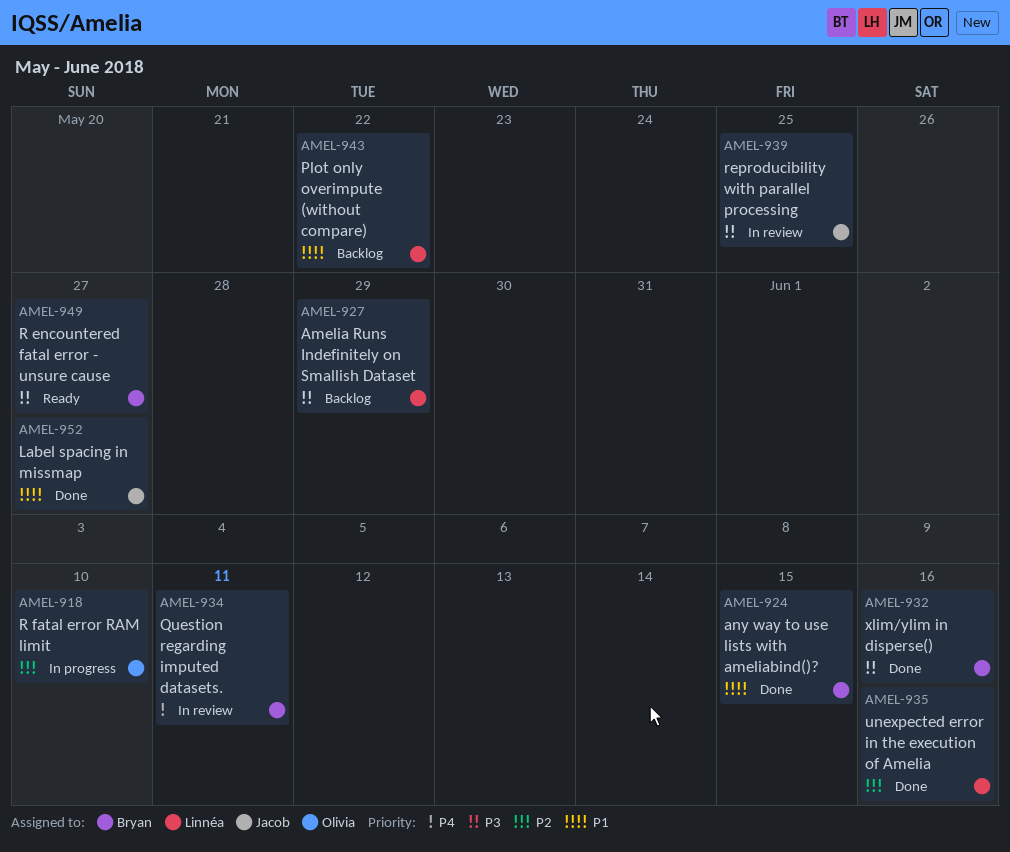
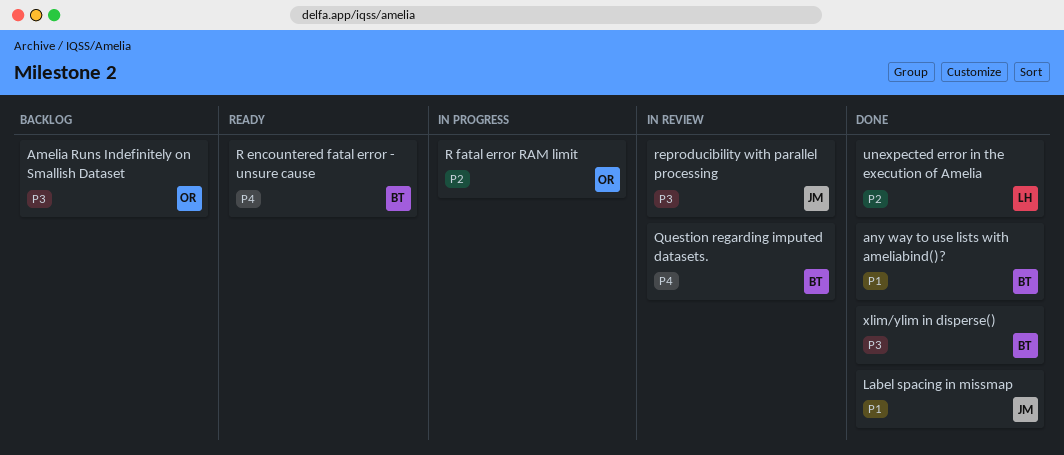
Amelia Runs Indefinitely on Smallish Dataset, owner: Linnéa -> Olivia
Plot only overimpute (without compare): present -> none
R encountered fatal error - unsure cause, priority: P3 -> P4

